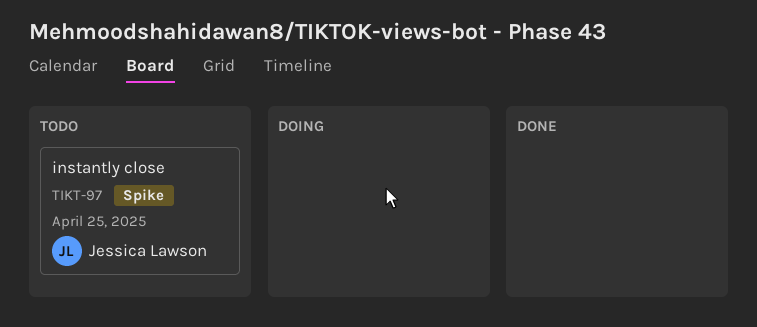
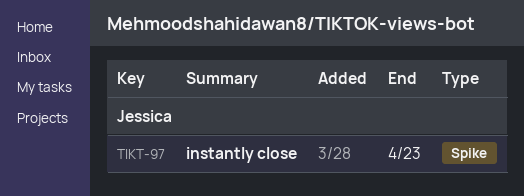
TIKT-97, due: Apr 25 -> Apr 23

